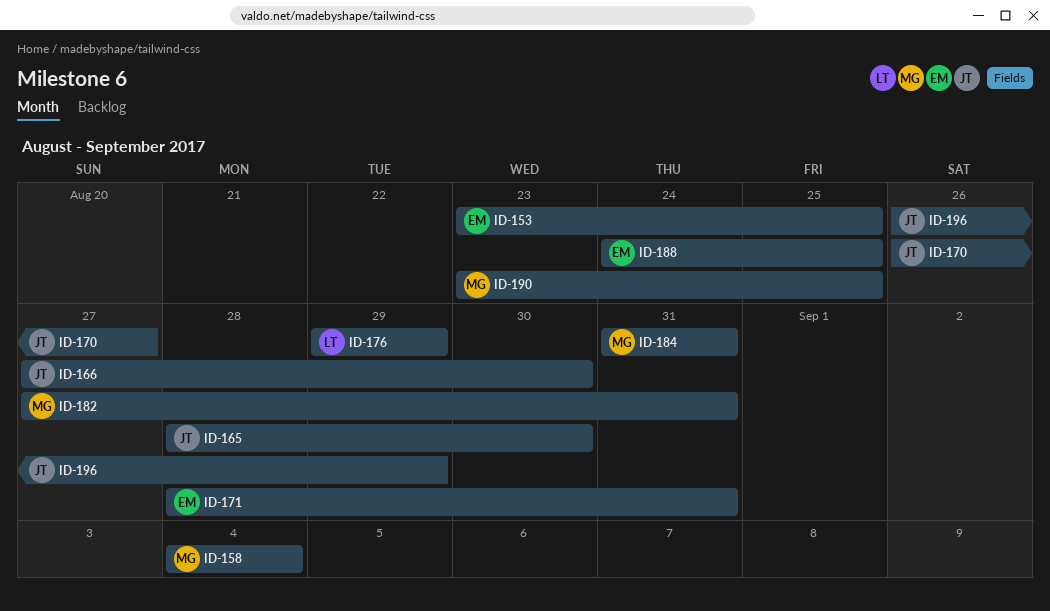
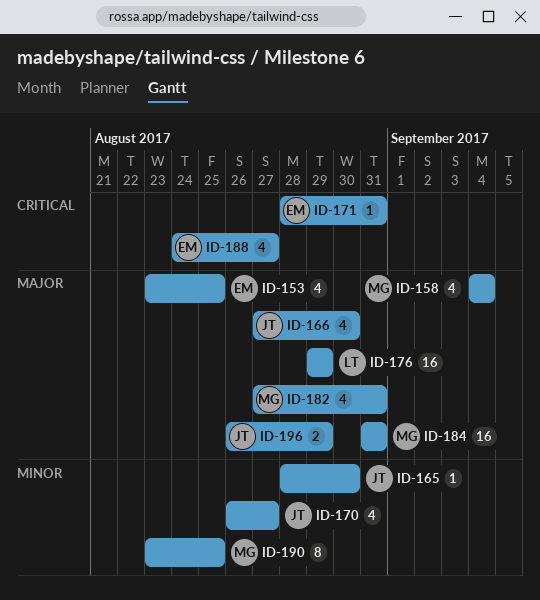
ID-188, due: Aug 25 -> Aug 27

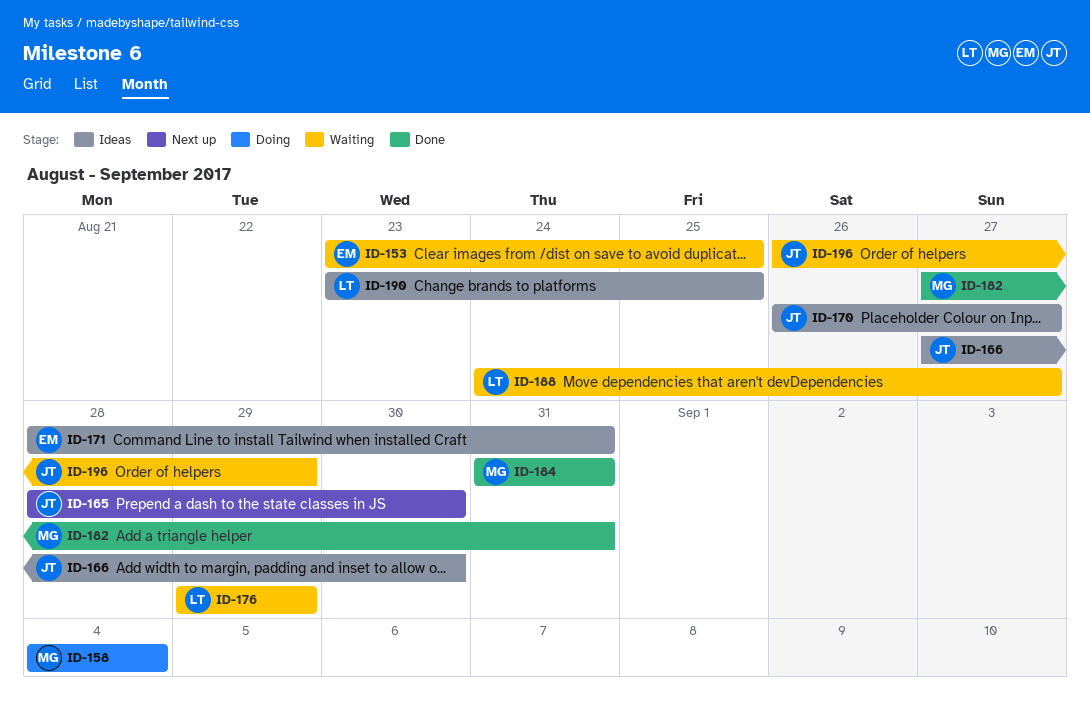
ID-188, owner: EM -> LT
ID-190, owner: MG -> LT

